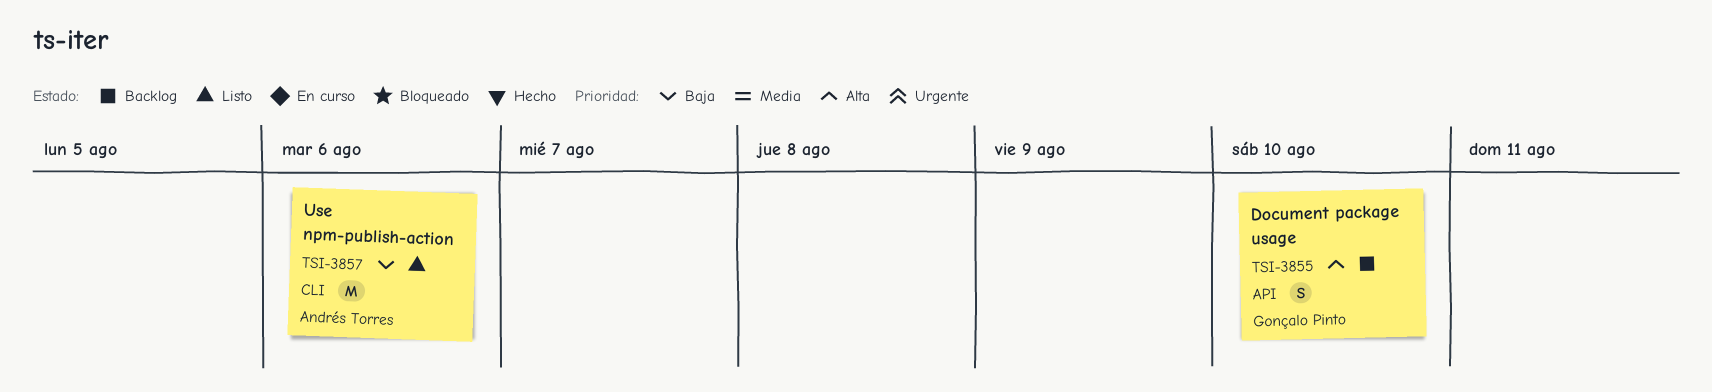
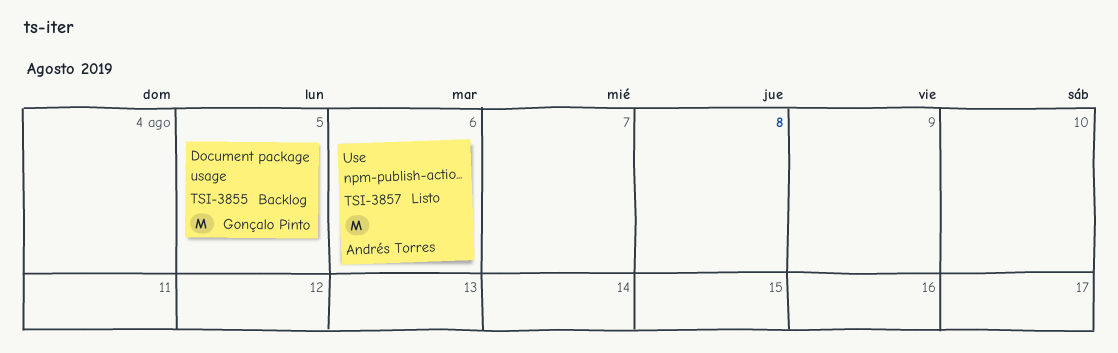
TSI-3855, estimate: S -> M
TSI-3855, due: Aug 10 -> Aug 5

